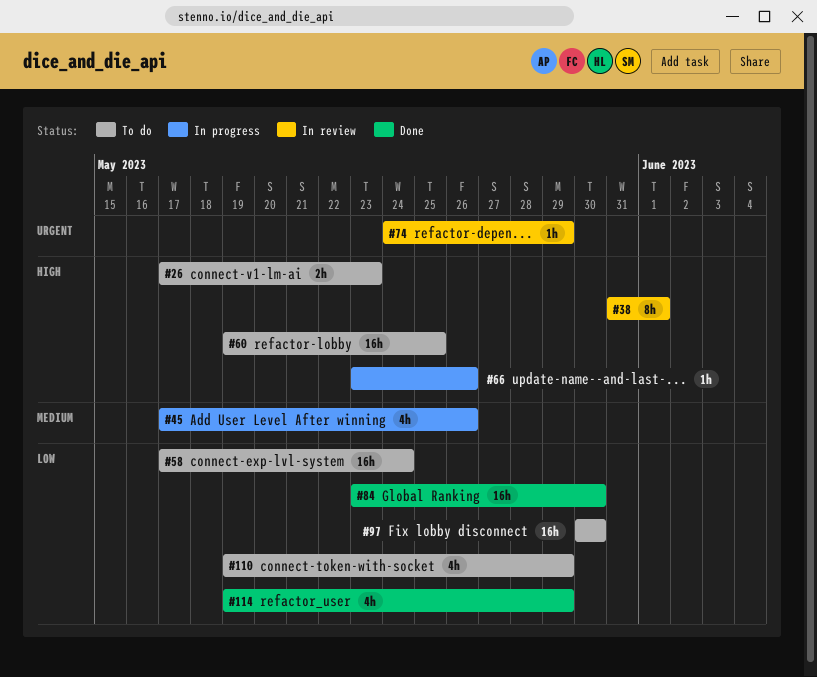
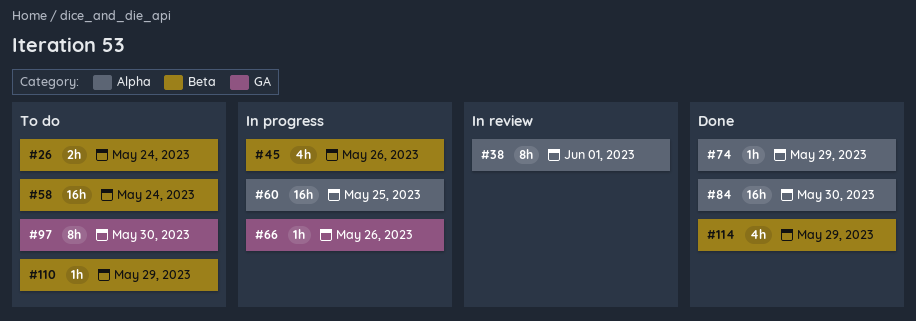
#26, due: May 23 -> May 24
#60, status: To do -> In progress
#74, status: In review -> Done
#97, estimate: 16h -> 8h
#110, estimate: 4h -> 1h

